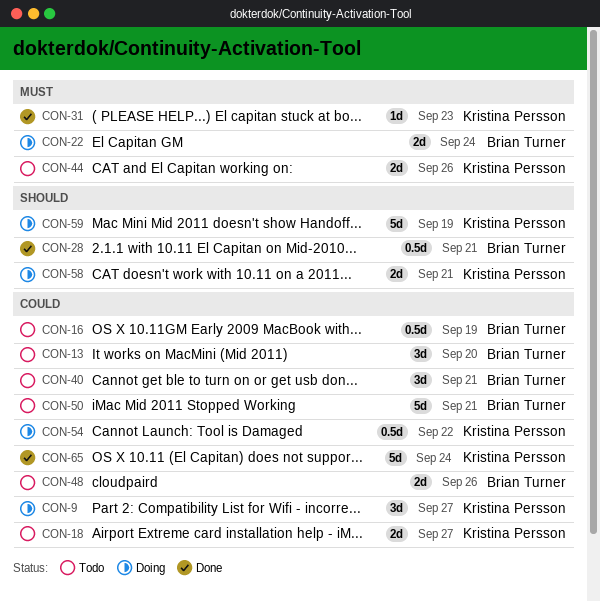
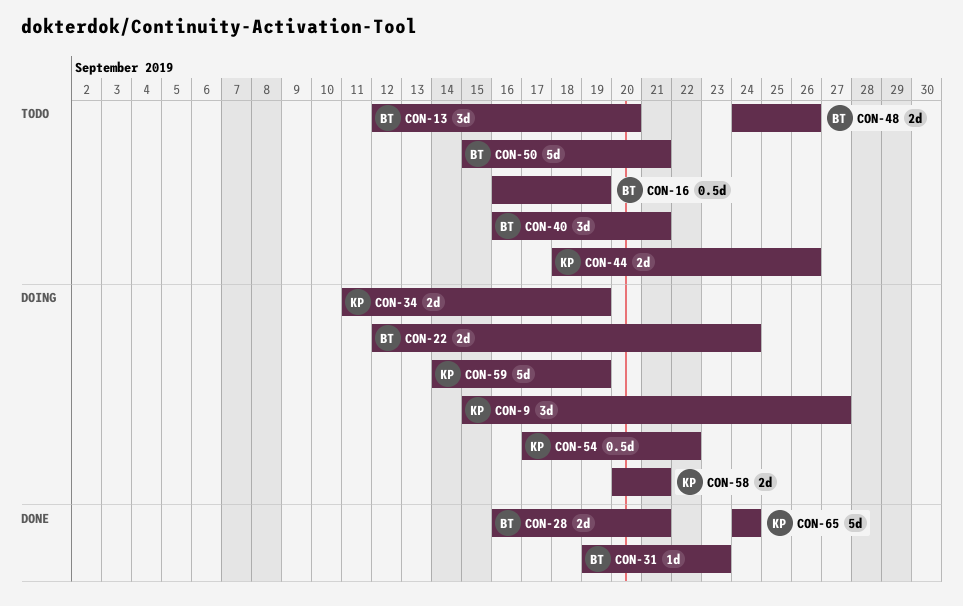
CON-18: present -> none
CON-28, estimate: 0.5d -> 2d
CON-31, owner: Kristina Persson -> Brian Turner
CON-34: none -> present

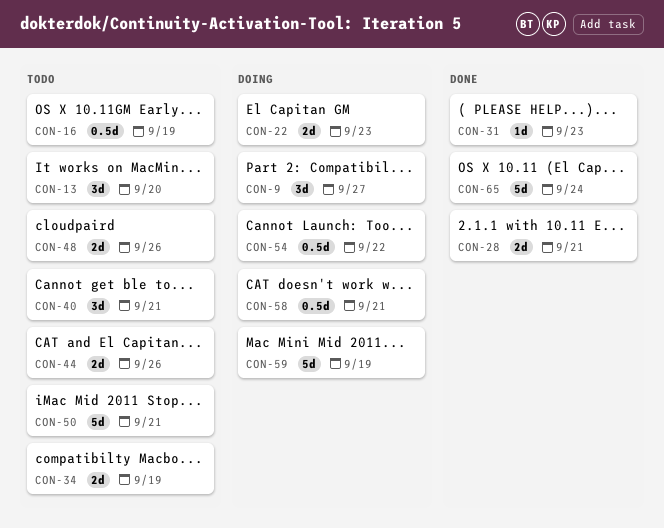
CON-22, due: Sep 24 -> Sep 23
CON-34, status: Doing -> Todo
CON-58, estimate: 2d -> 0.5d

